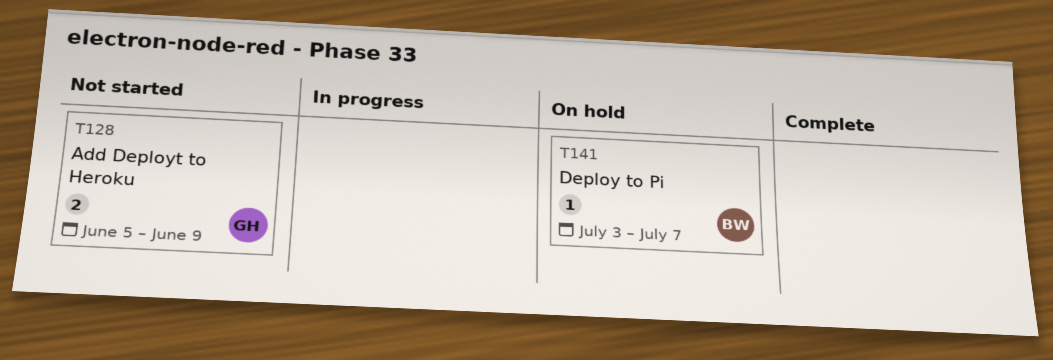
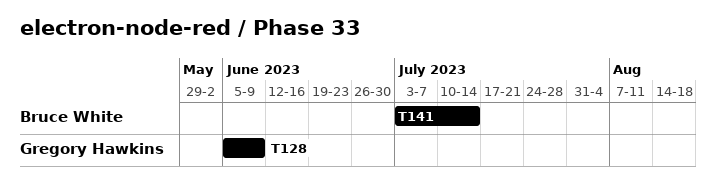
T141, due: Jul 7 -> Jul 14

